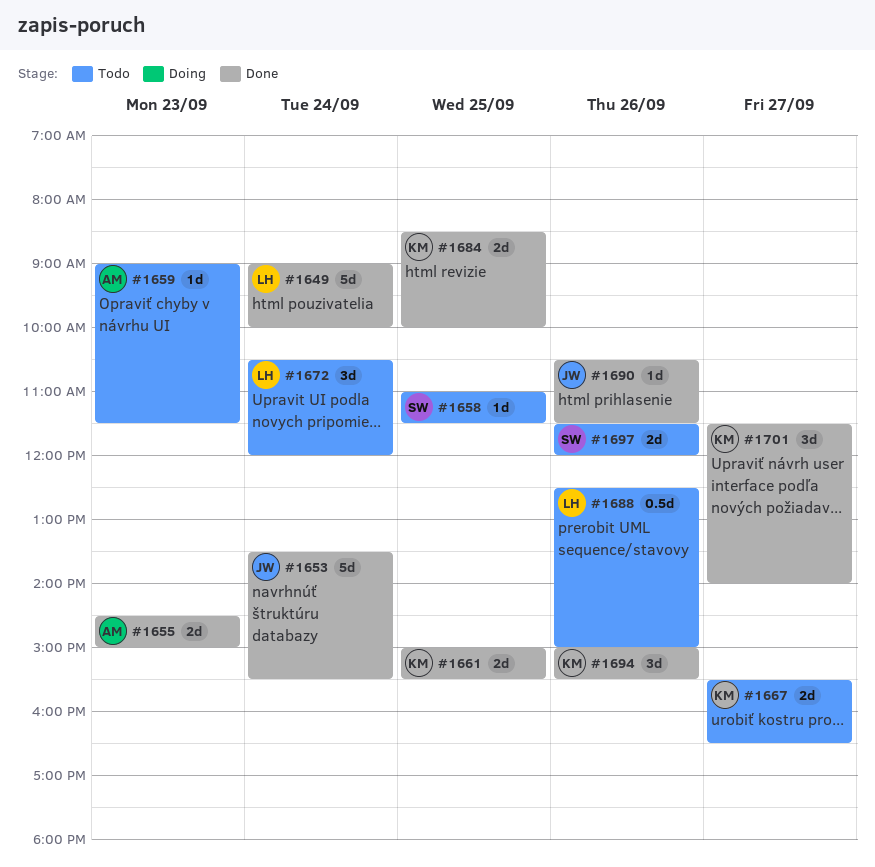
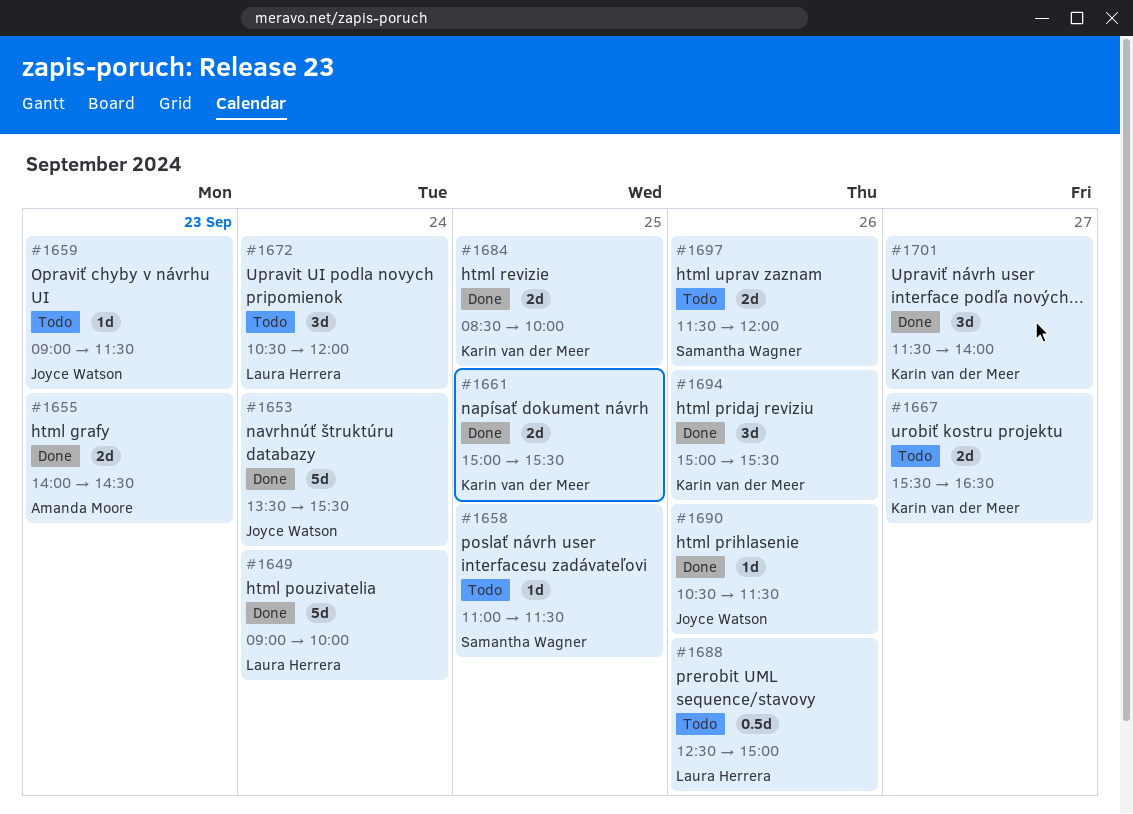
#1655, begins: 14:30 -> 14:00
#1655, ends: 15:00 -> 14:30
#1659, owner: Amanda Moore -> Joyce Watson

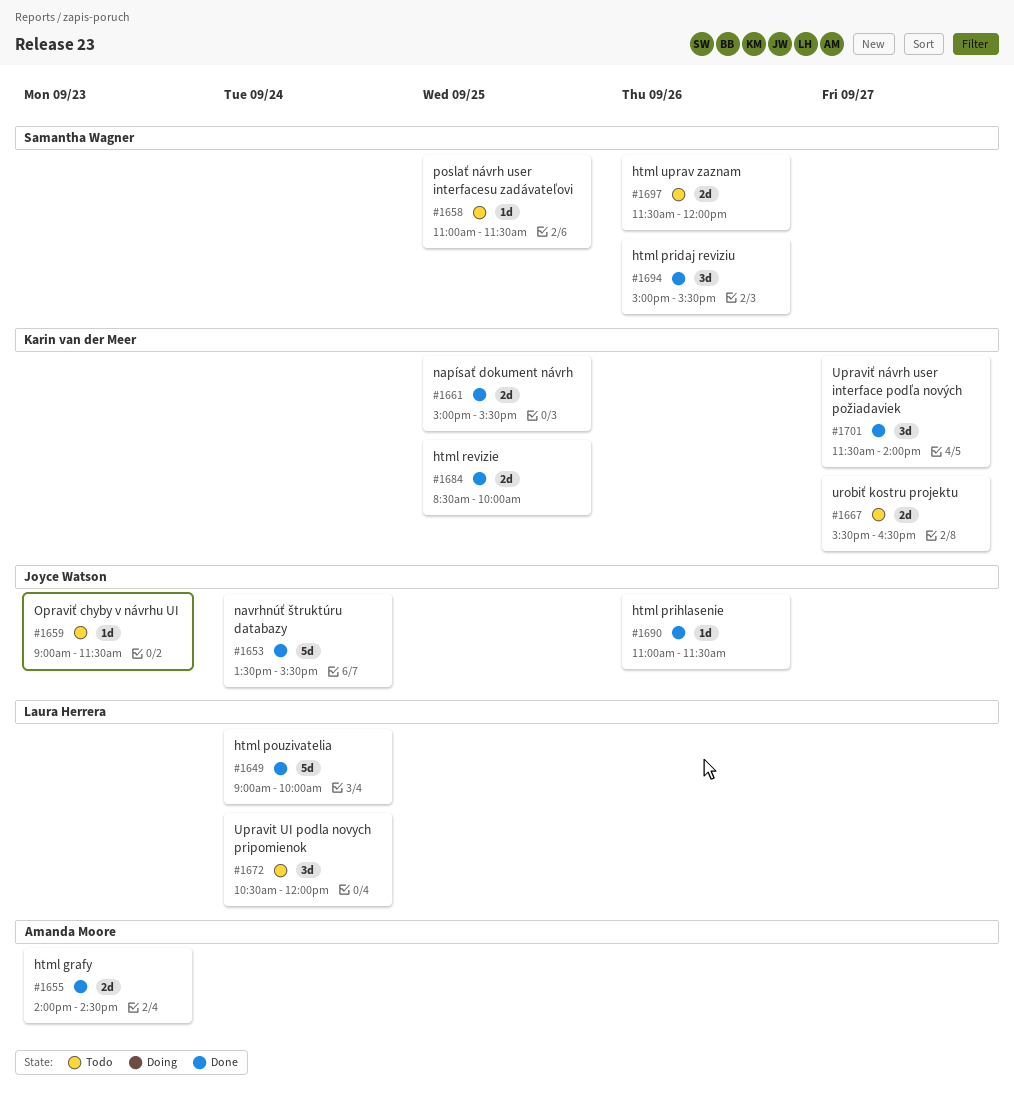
#1688: present -> none
#1690, begins: 10:30 -> 11:00
#1694, owner: Karin van der Meer -> Samantha Wagner

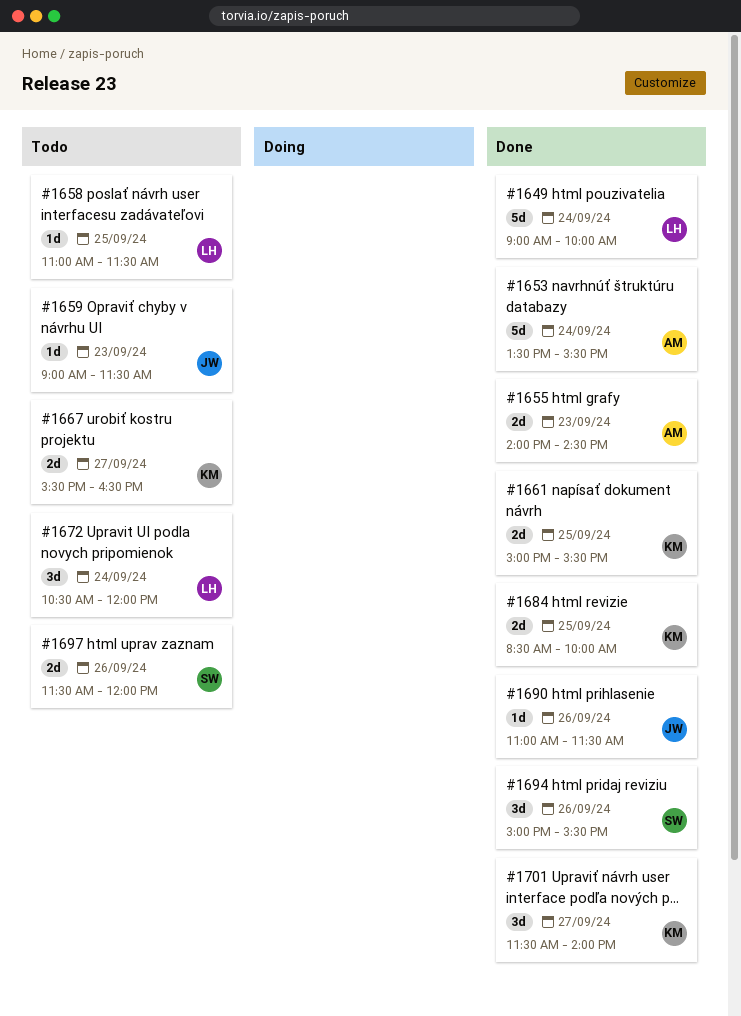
#1653, owner: Joyce Watson -> Amanda Moore
#1658, owner: Samantha Wagner -> Laura Herrera

